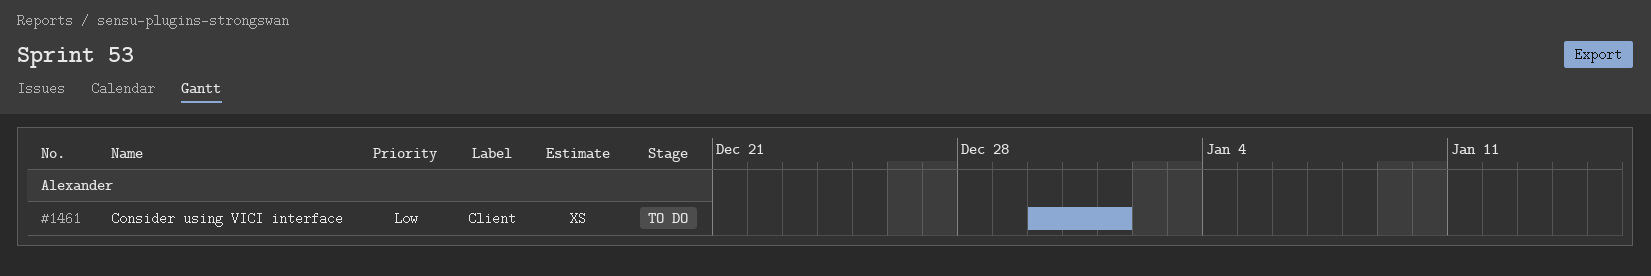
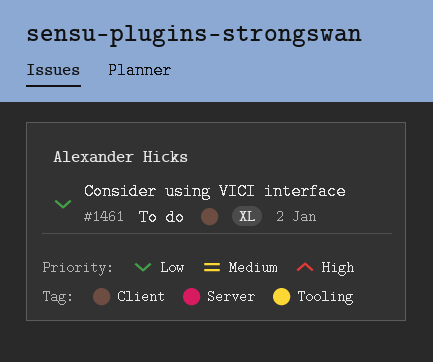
#1461, estimate: XS -> XL
#1461, due: Jan 1 -> Jan 2

